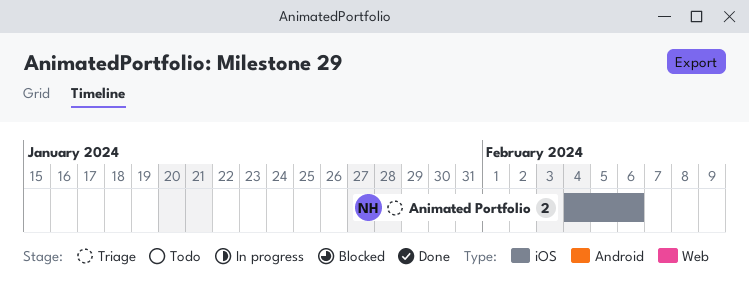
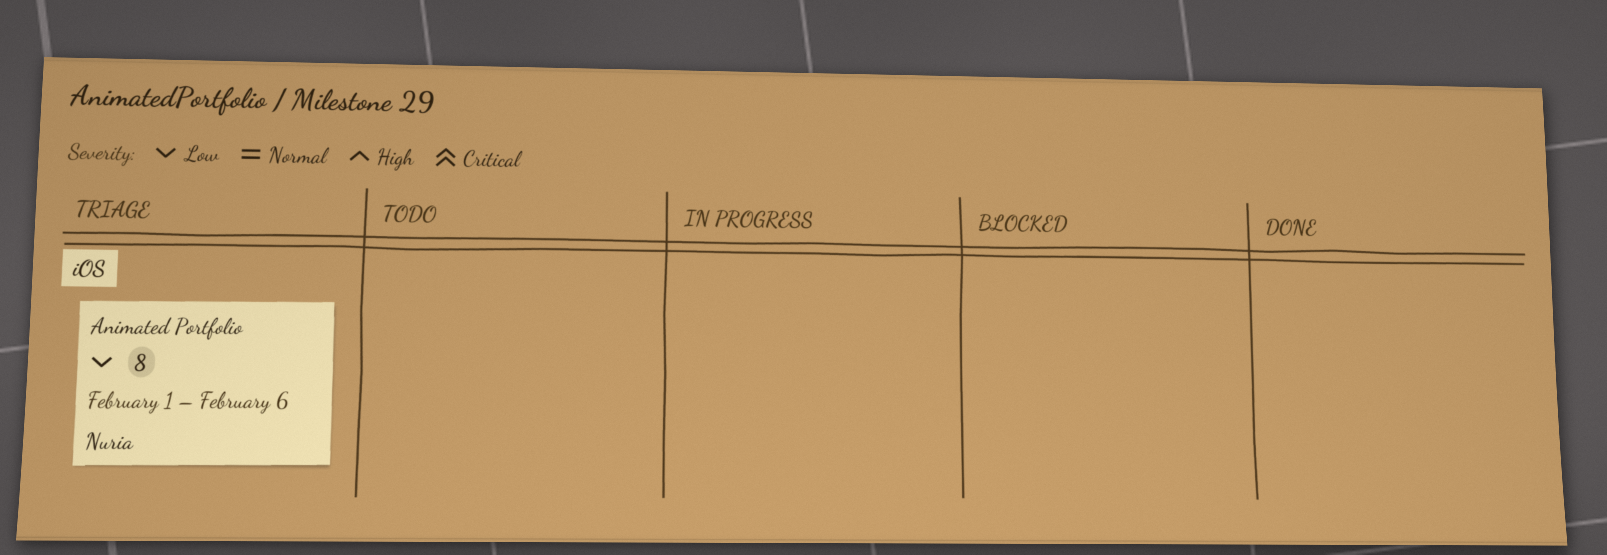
Animated Portfolio, estimate: 2 -> 8
Animated Portfolio, start: Feb 4 -> Feb 1

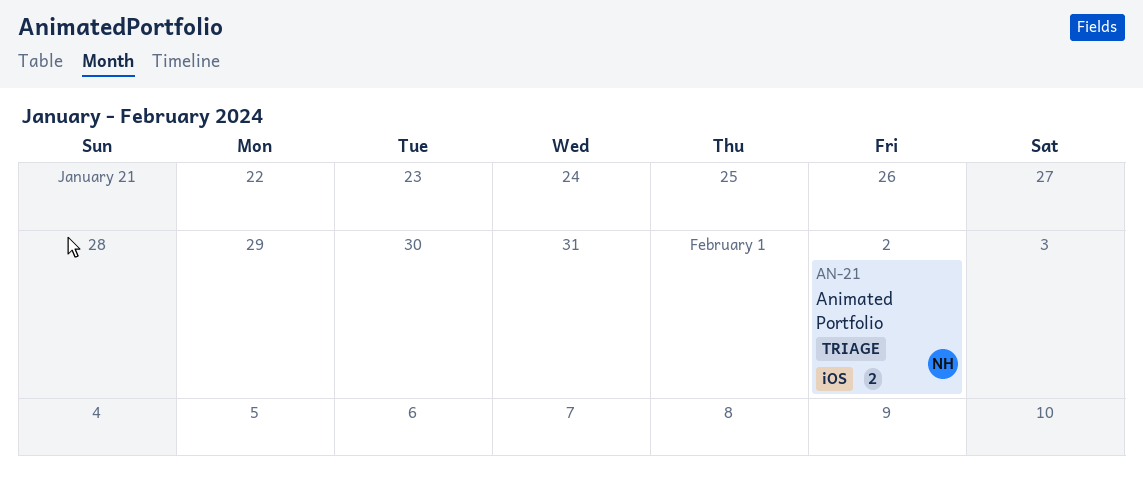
Animated Portfolio, estimate: 8 -> 2
Animated Portfolio, due: Feb 6 -> Feb 2

